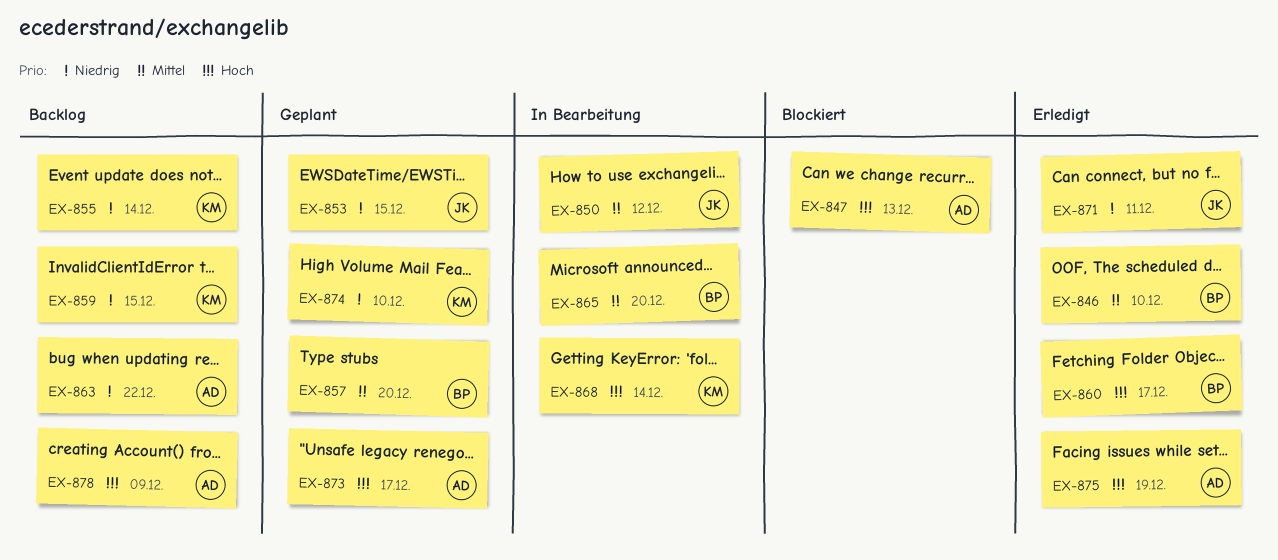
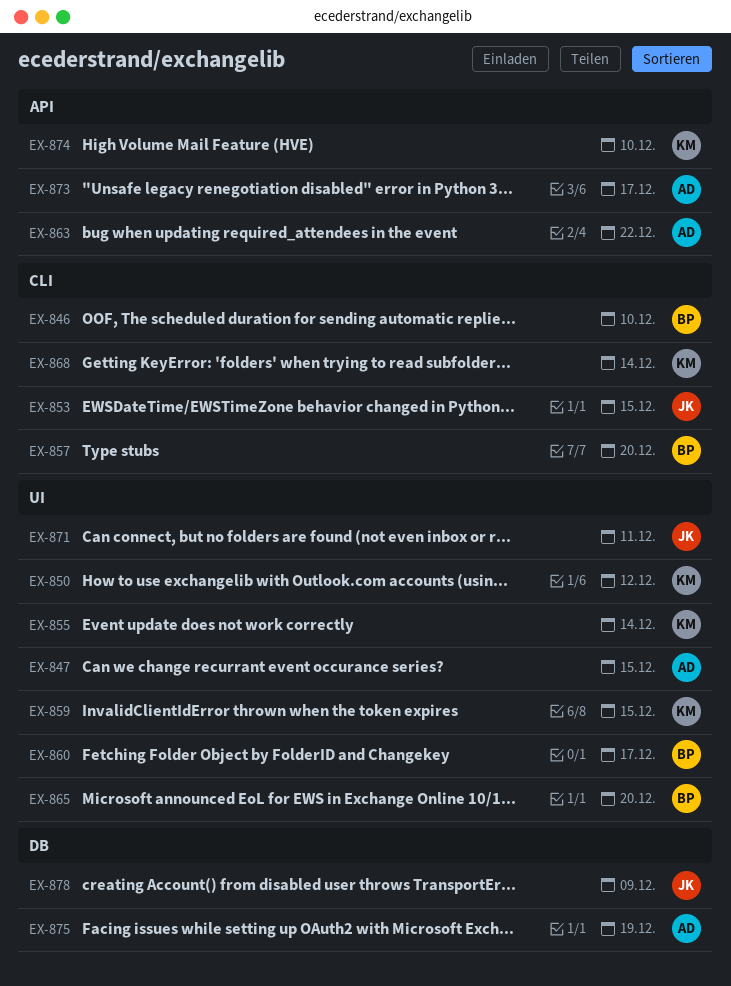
EX-847, due: Dec 13 -> Dec 15
EX-850, owner: JK -> KM
EX-878, owner: AD -> JK

